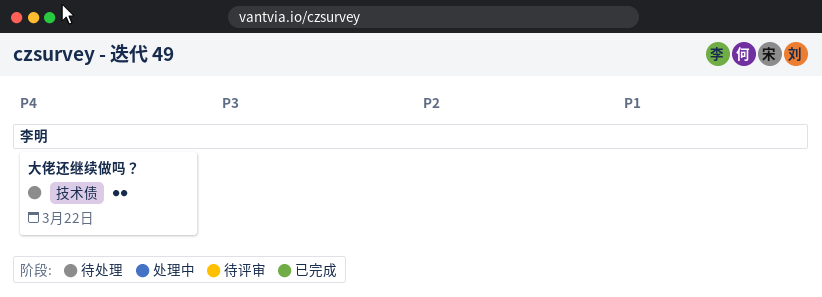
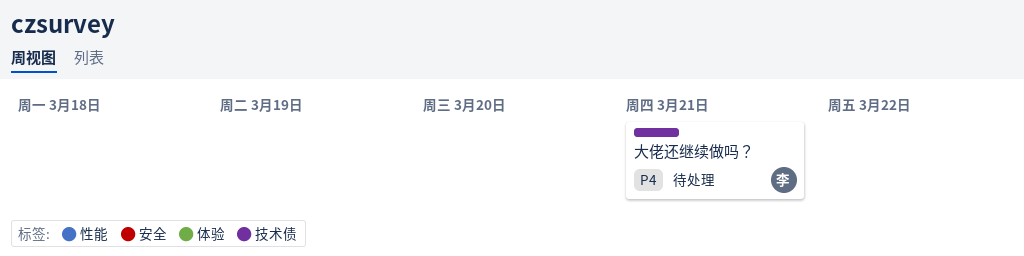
大佬还继续做吗？, due: Mar 22 -> Mar 21

